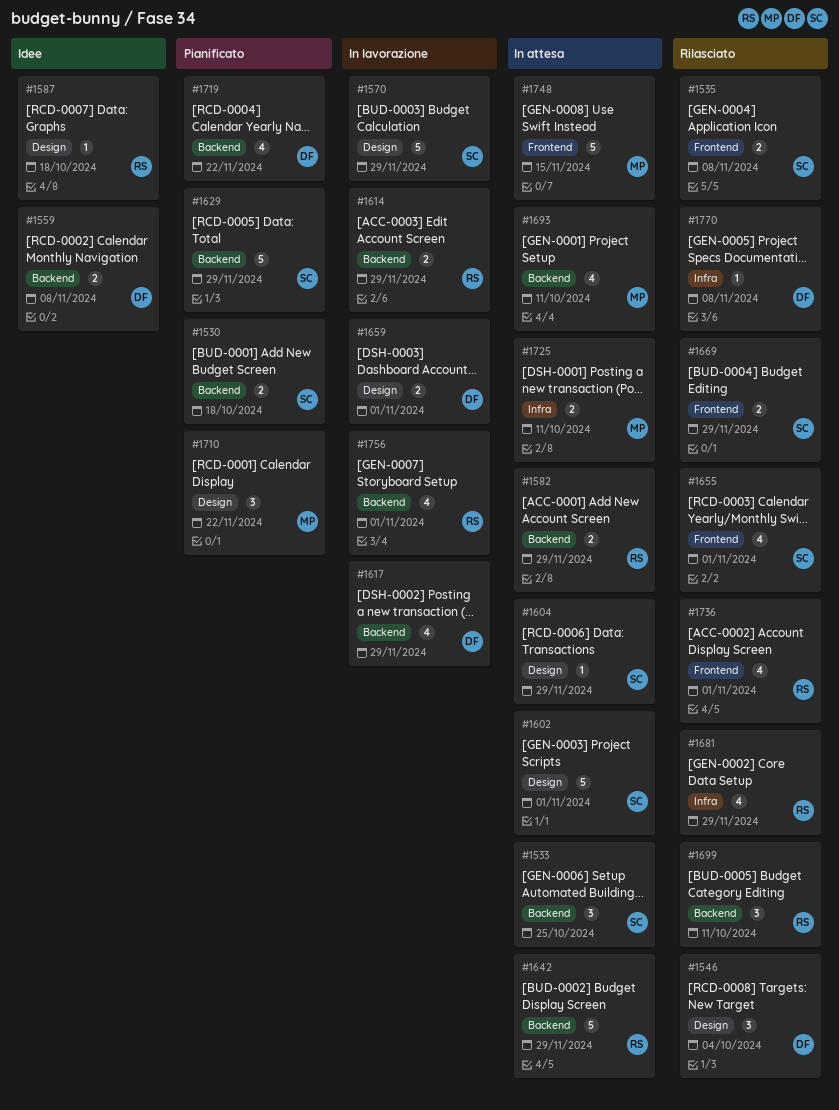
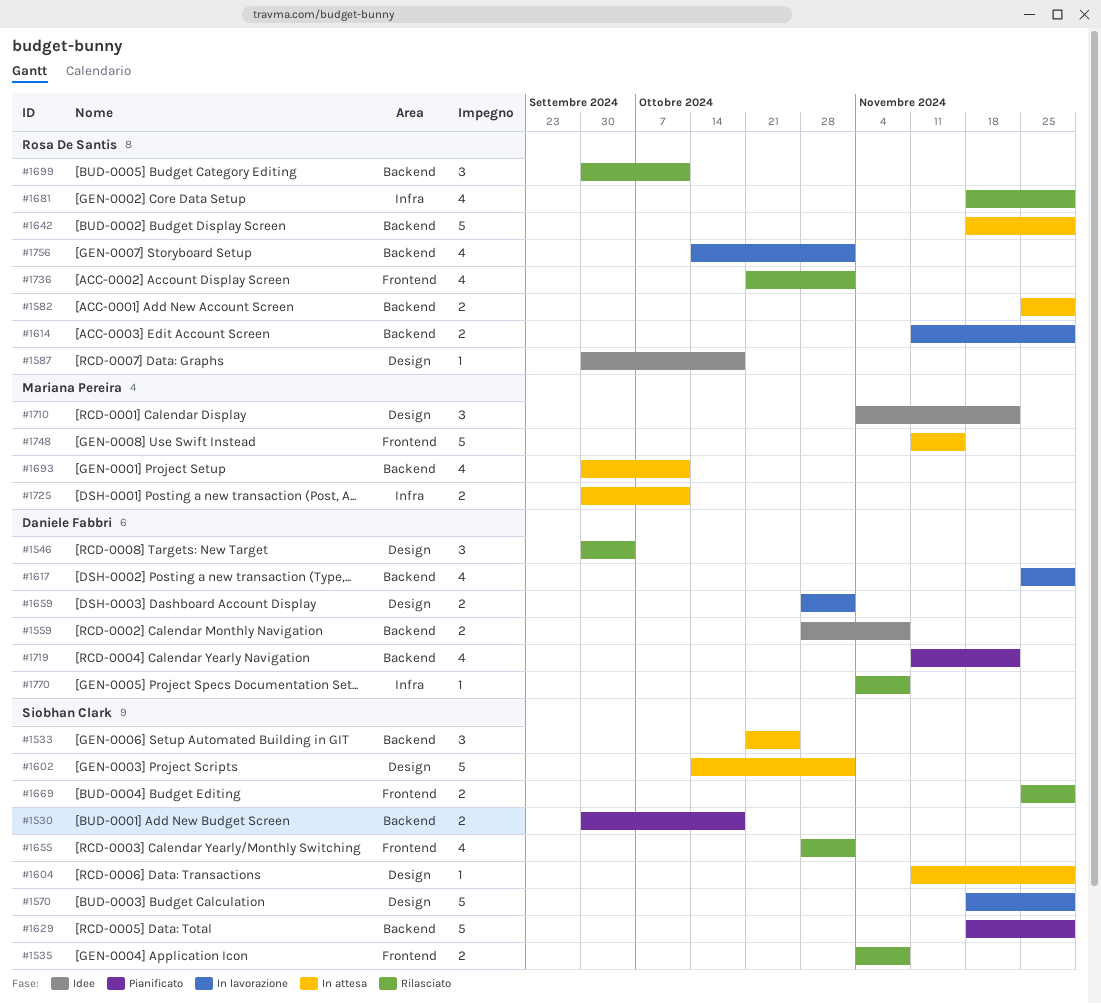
#1710, status: Pianificato -> Idee

